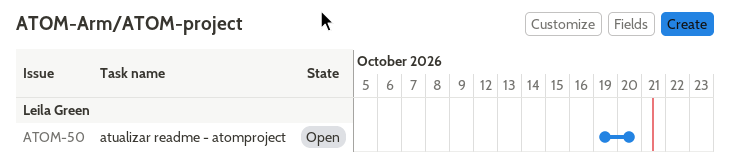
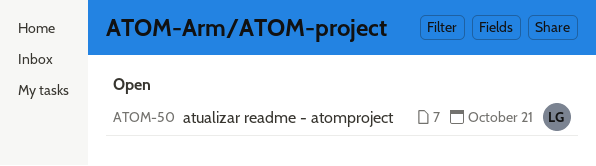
ATOM-50, due: Oct 20 -> Oct 21

